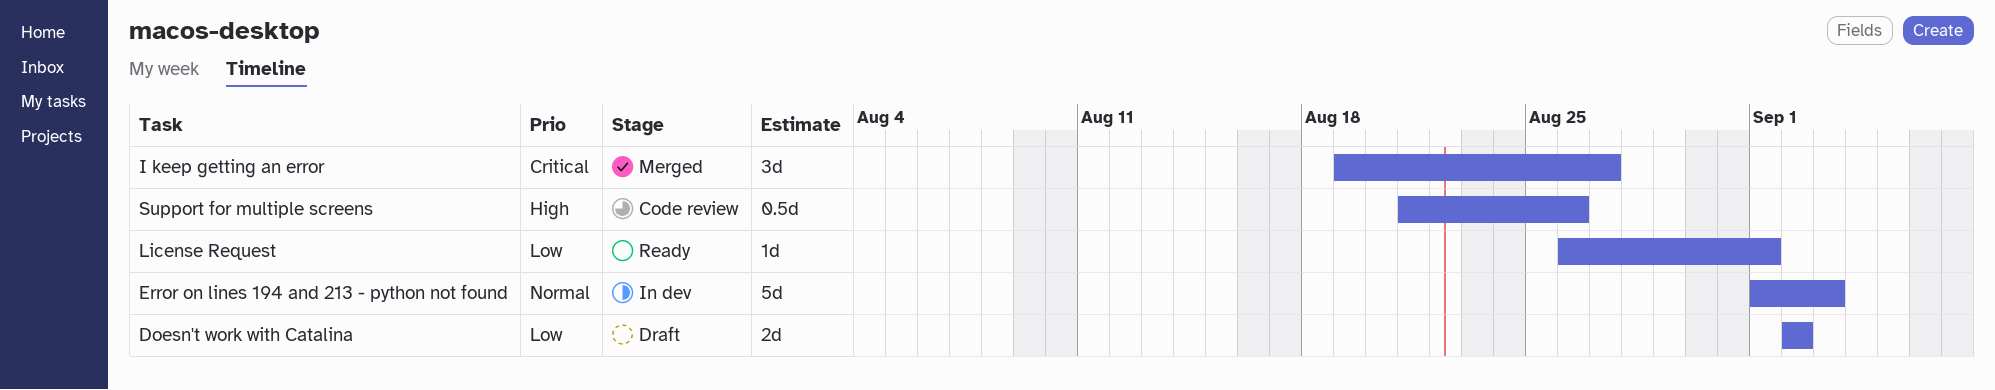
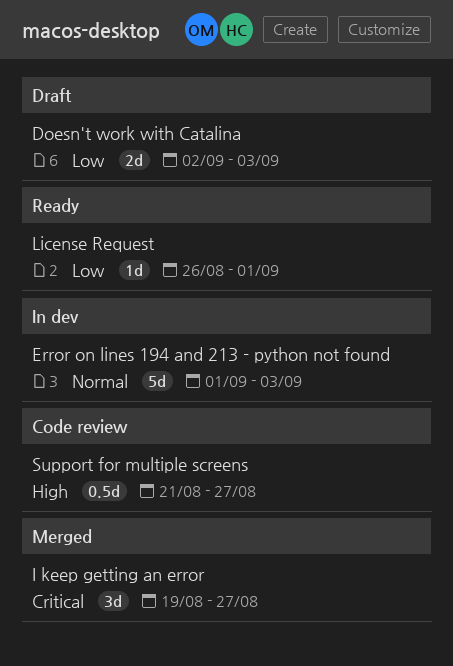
Doesn't work with Catalina, due: Sep 2 -> Sep 3
Support for multiple screens, due: Aug 26 -> Aug 27

